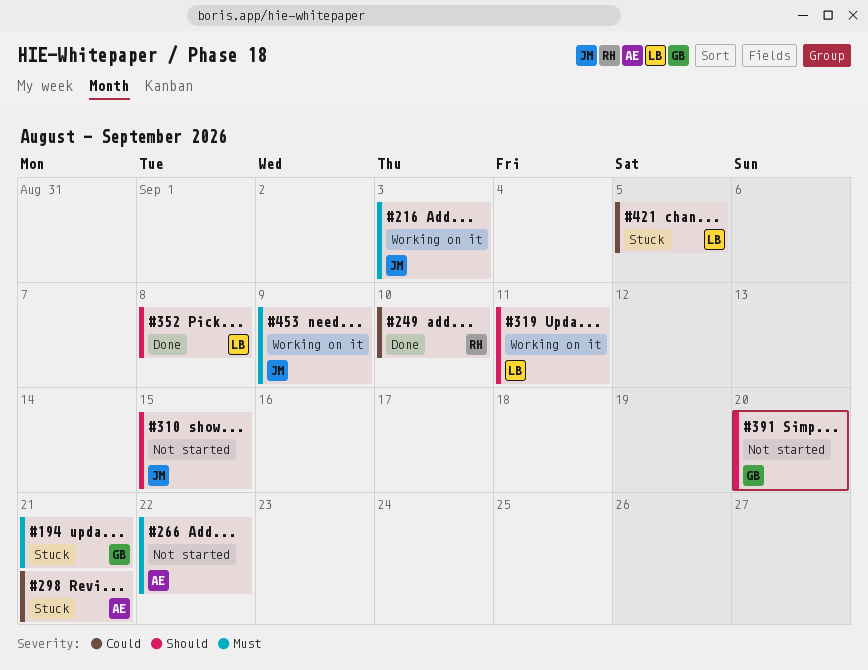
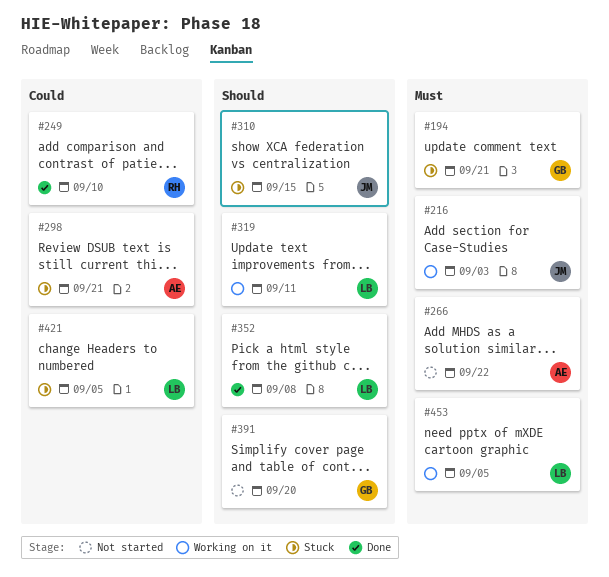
#310, status: Not started -> Stuck
#453, owner: JM -> LB
#453, due: Sep 9 -> Sep 5

